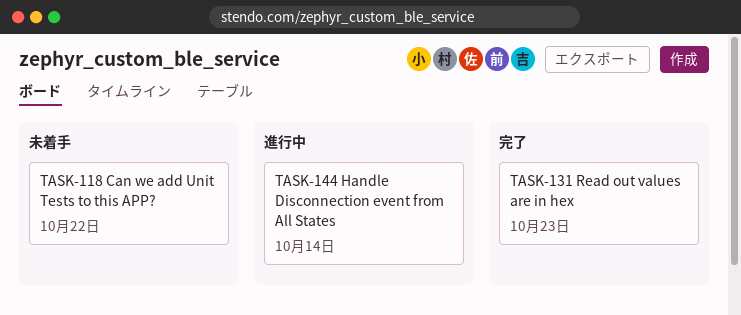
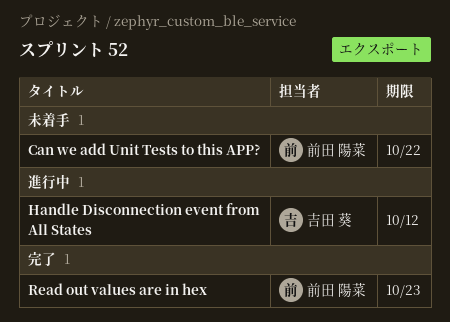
Handle Disconnection event from All States, due: Oct 14 -> Oct 12

